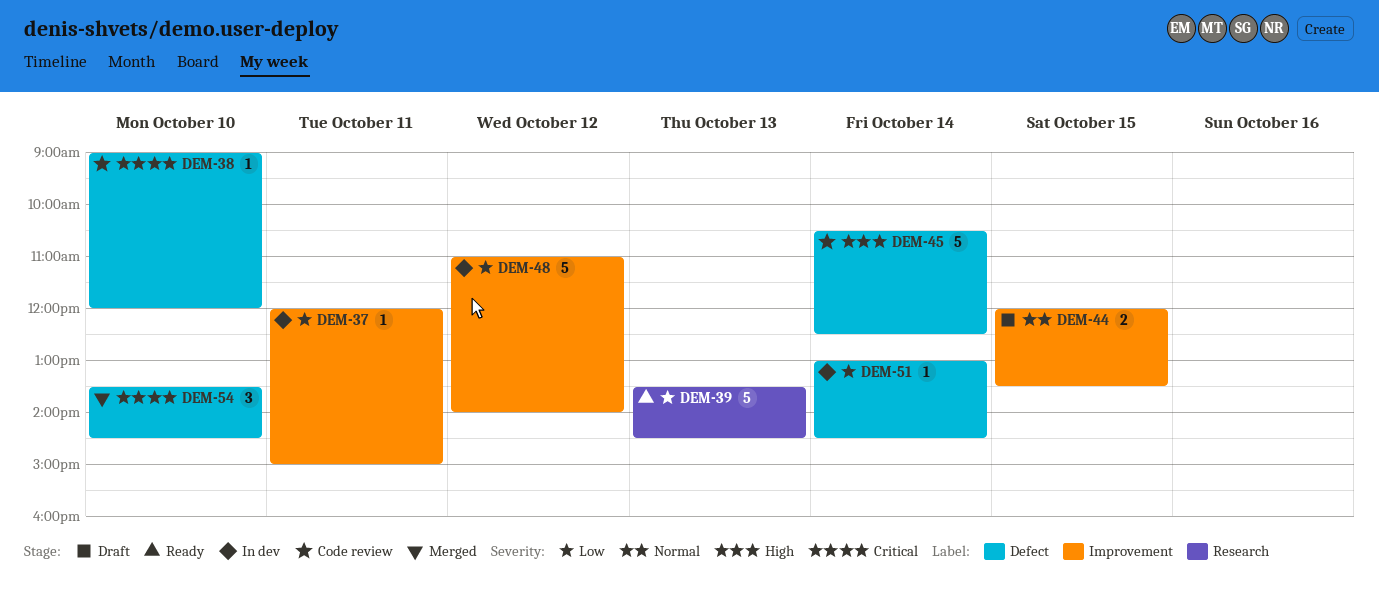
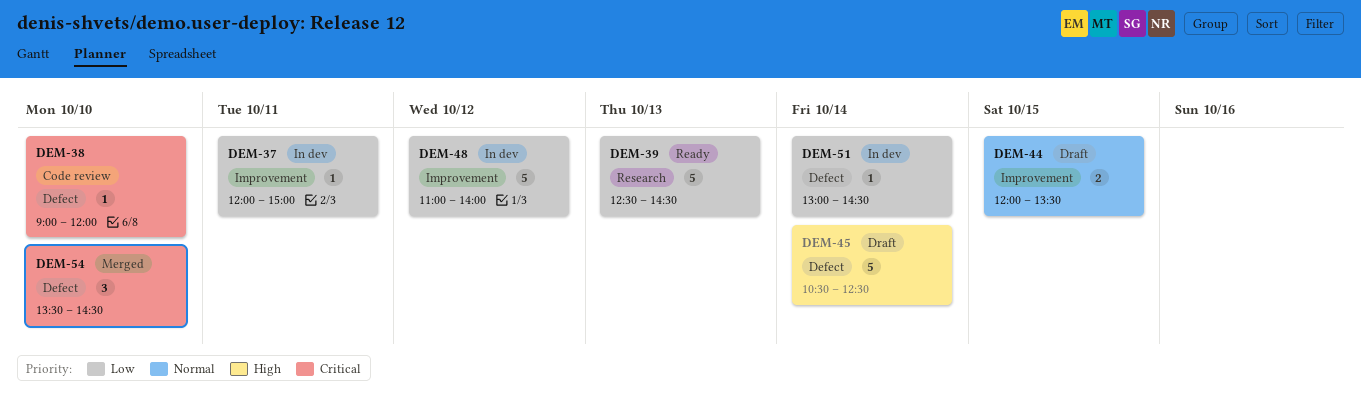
DEM-39, begins: 13:30 -> 12:30
DEM-45, status: Code review -> Draft

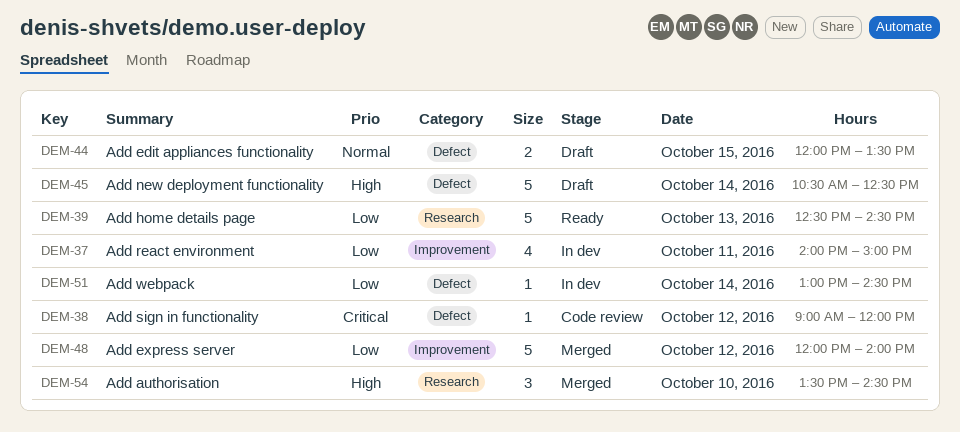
DEM-37, estimate: 1 -> 4
DEM-37, begins: 12:00 -> 14:00
DEM-38, day: Oct 10 -> Oct 12
DEM-44, label: Improvement -> Defect
DEM-48, status: In dev -> Merged
DEM-48, begins: 11:00 -> 12:00
DEM-54, priority: Critical -> High
DEM-54, label: Defect -> Research

